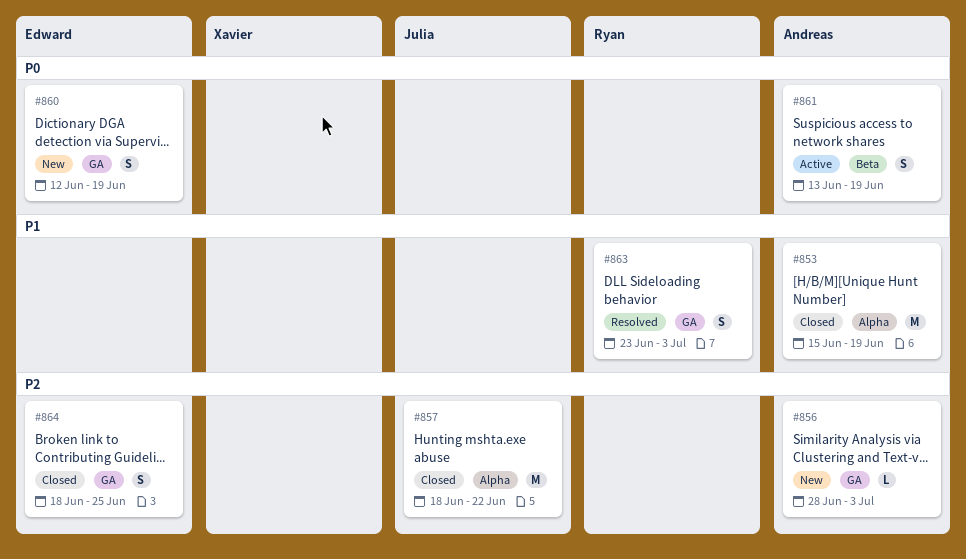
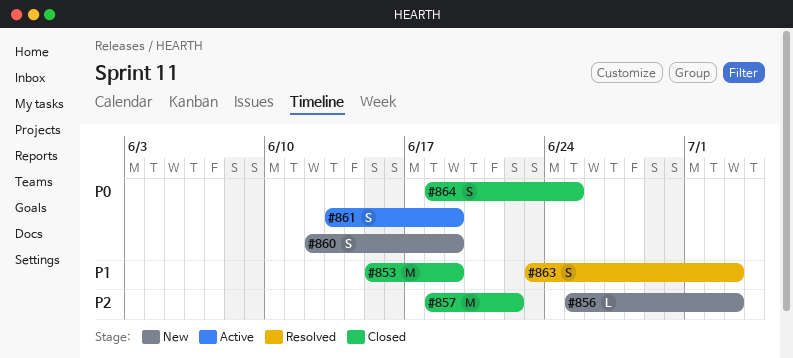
#856, start: Jun 28 -> Jun 25
#864, priority: P2 -> P0

